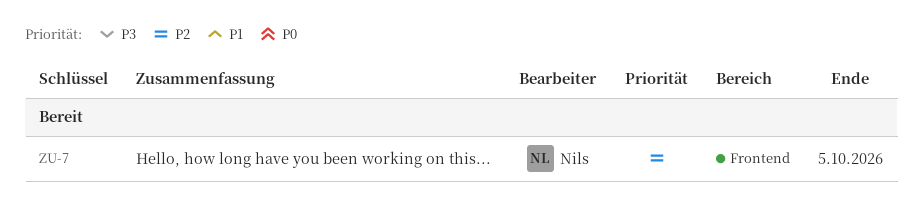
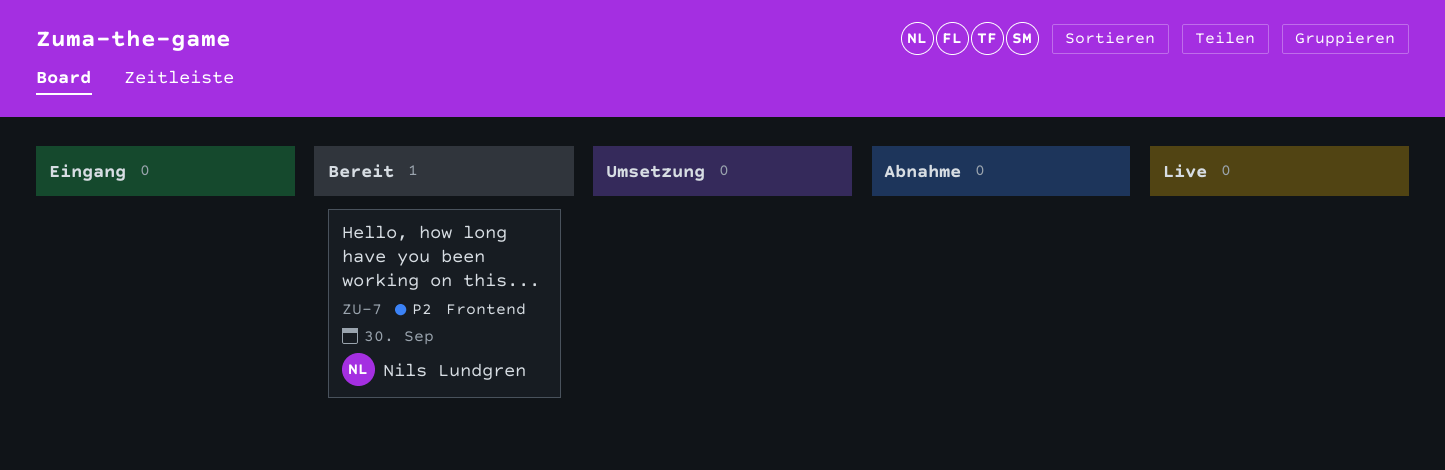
ZU-7, due: Oct 5 -> Sep 30

